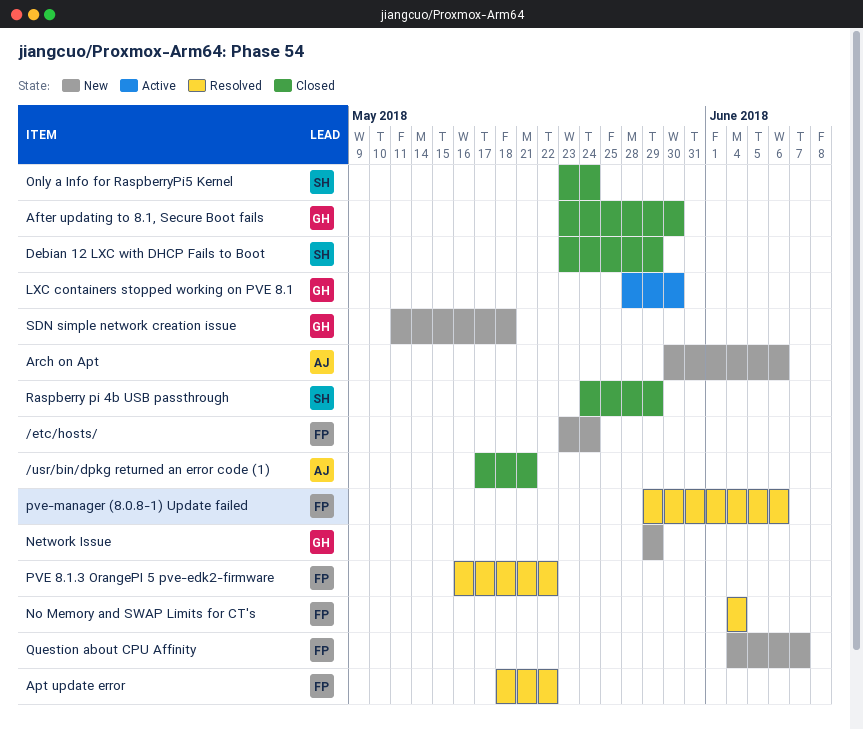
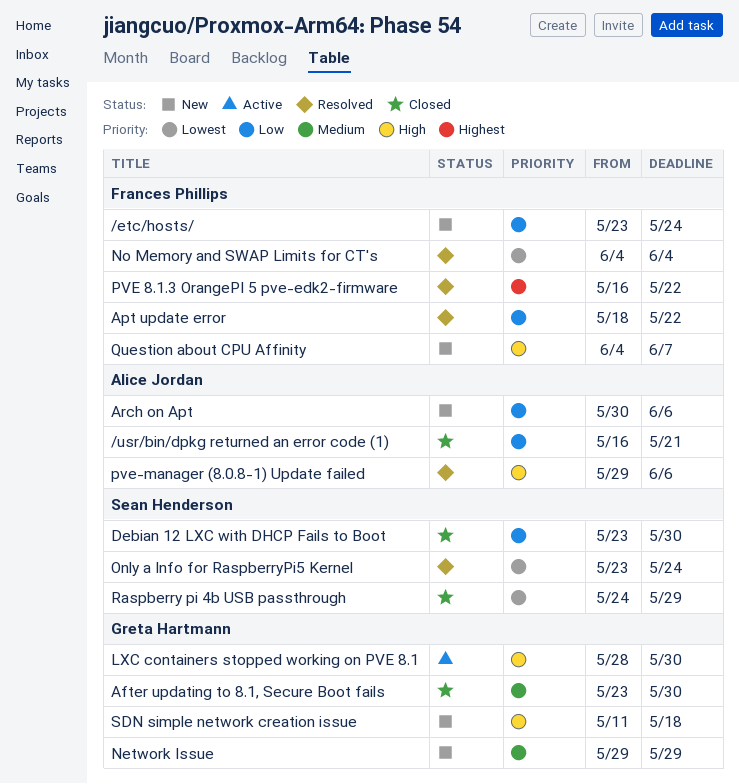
/usr/bin/dpkg returned an error code (1), start: May 17 -> May 16
Debian 12 LXC with DHCP Fails to Boot, due: May 29 -> May 30
Only a Info for RaspberryPi5 Kernel, status: Closed -> Resolved
pve-manager (8.0.8-1) Update failed, owner: Frances Phillips -> Alice Jordan

